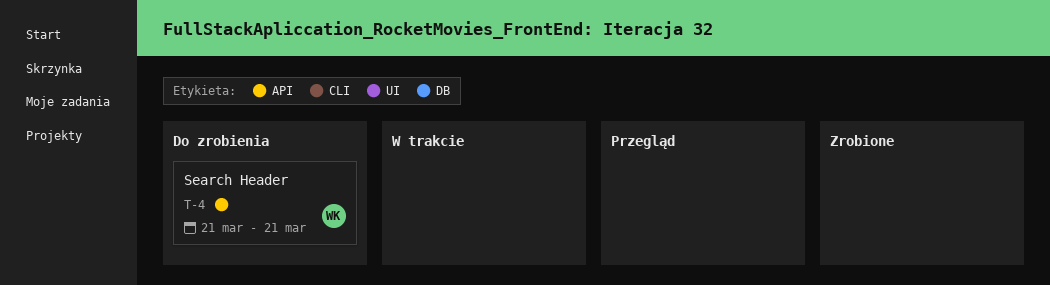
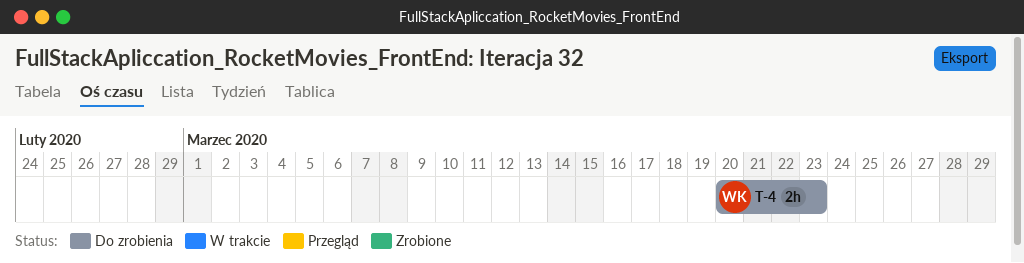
T-4, start: Mar 21 -> Mar 20
T-4, due: Mar 21 -> Mar 23

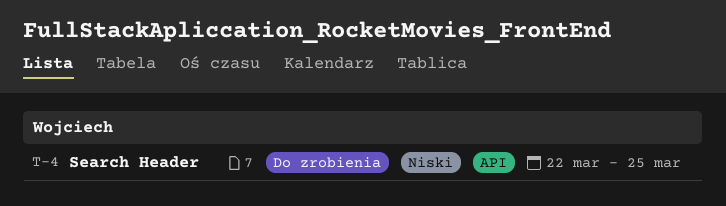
T-4, start: Mar 20 -> Mar 22
T-4, due: Mar 23 -> Mar 25

